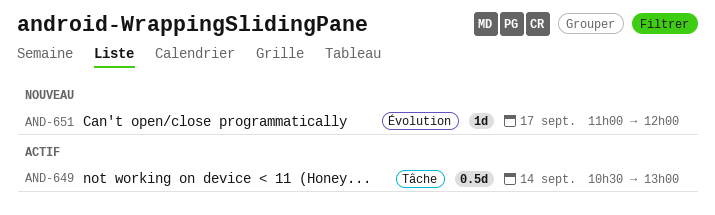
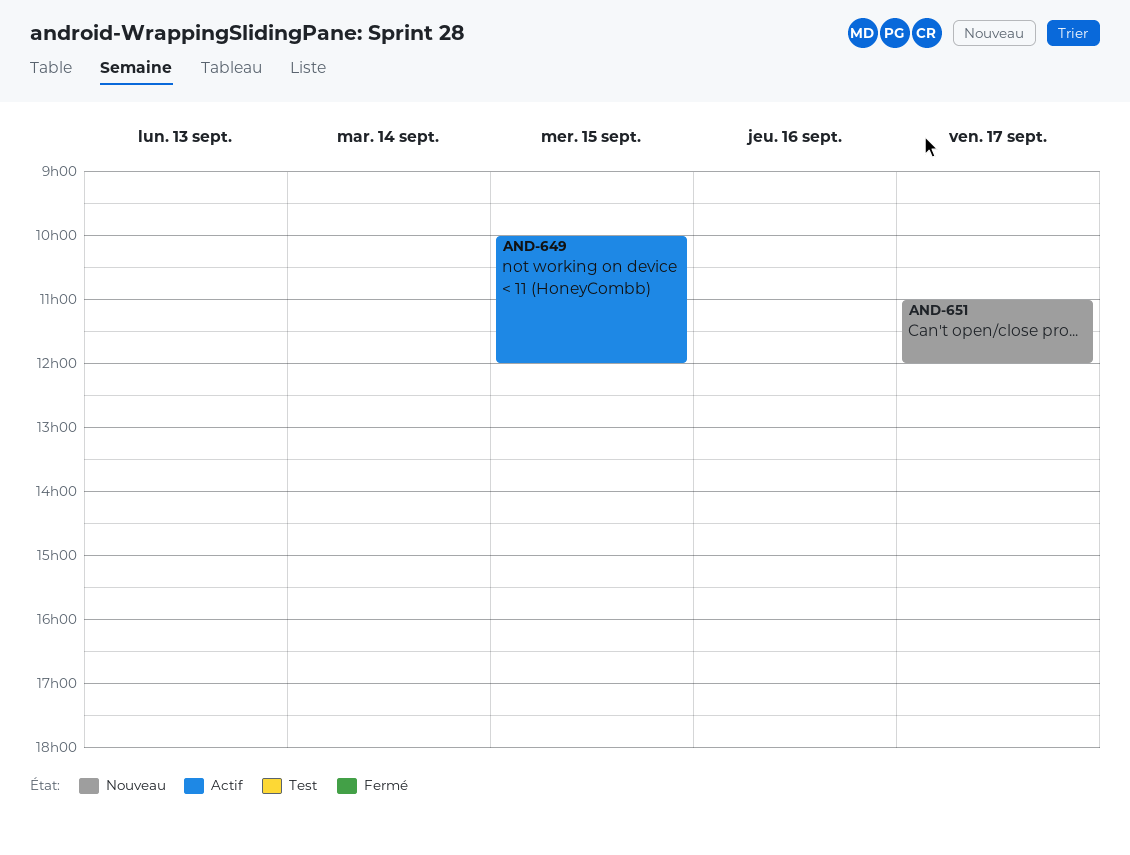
AND-649, day: Sep 14 -> Sep 15
AND-649, begins: 10:30 -> 10:00
AND-649, ends: 13:00 -> 12:00

